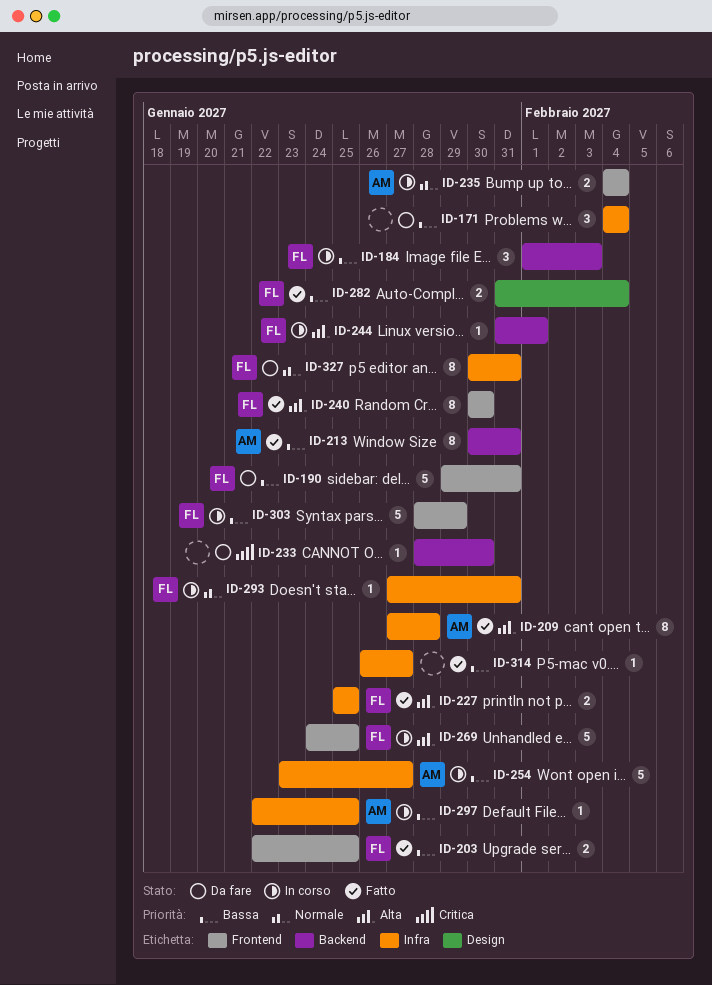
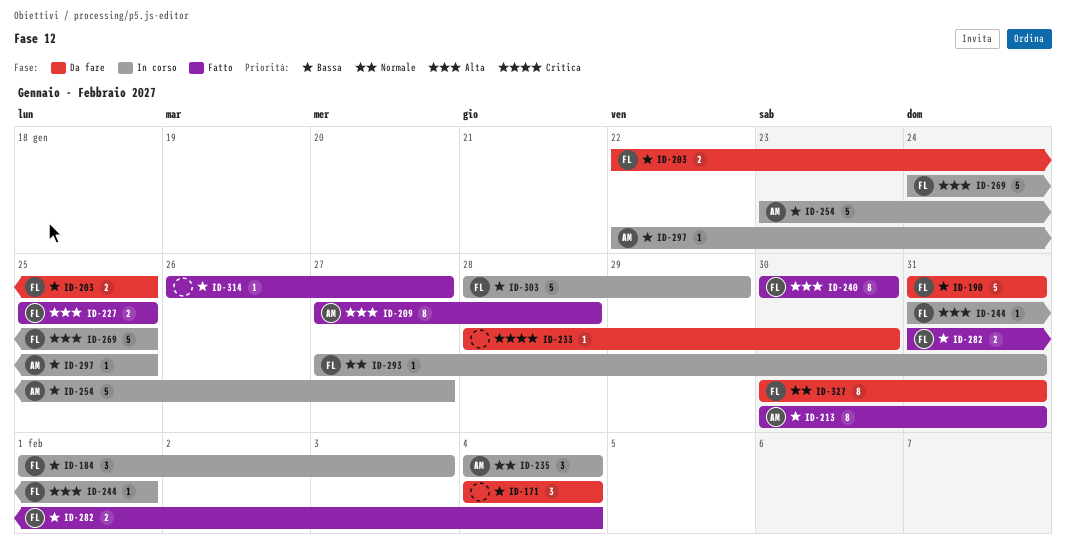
ID-190, start: Jan 29 -> Jan 31
ID-203, status: Fatto -> Da fare
ID-235, estimate: 2 -> 3

